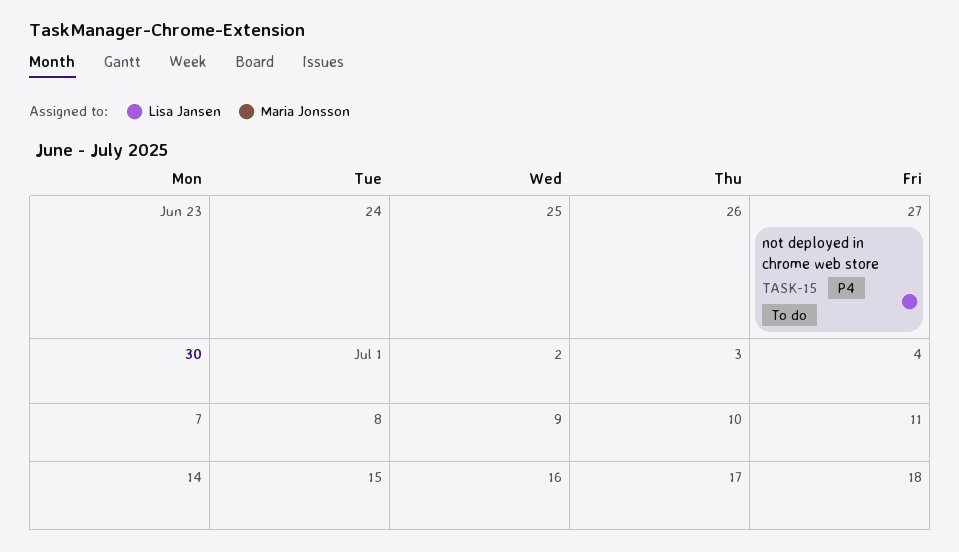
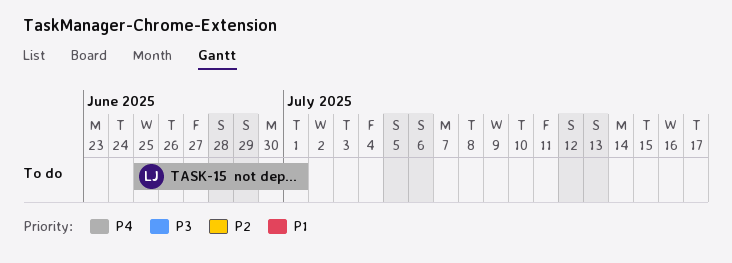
TASK-15, due: Jun 27 -> Jul 1

